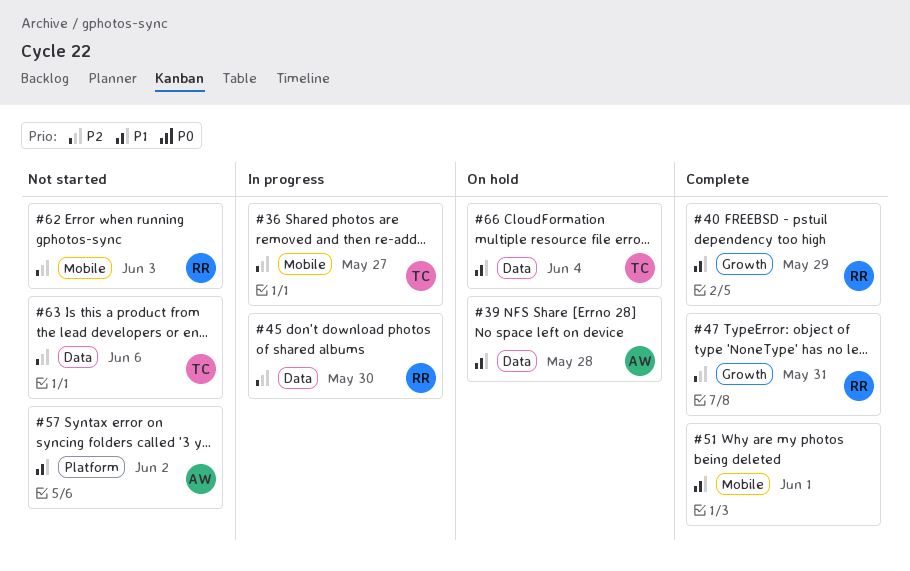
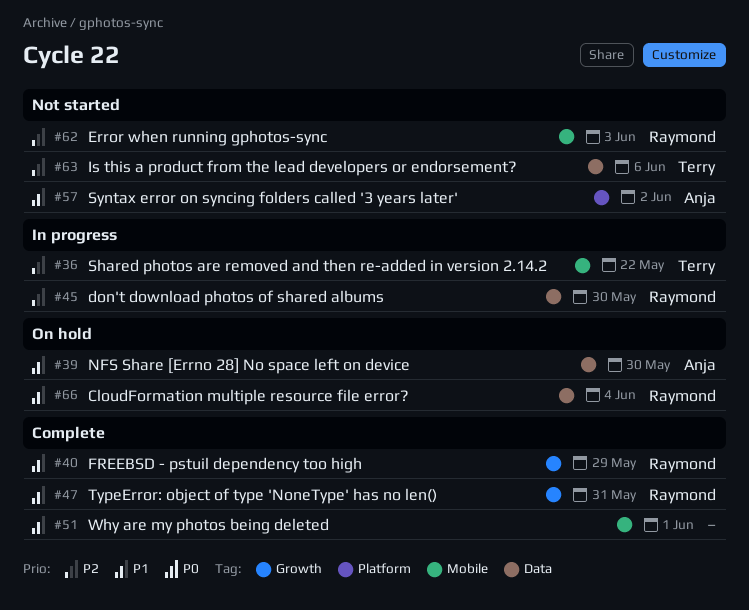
#36, due: May 27 -> May 22
#39, due: May 28 -> May 30
#47, priority: P2 -> P1
#66, owner: Terry -> Raymond

